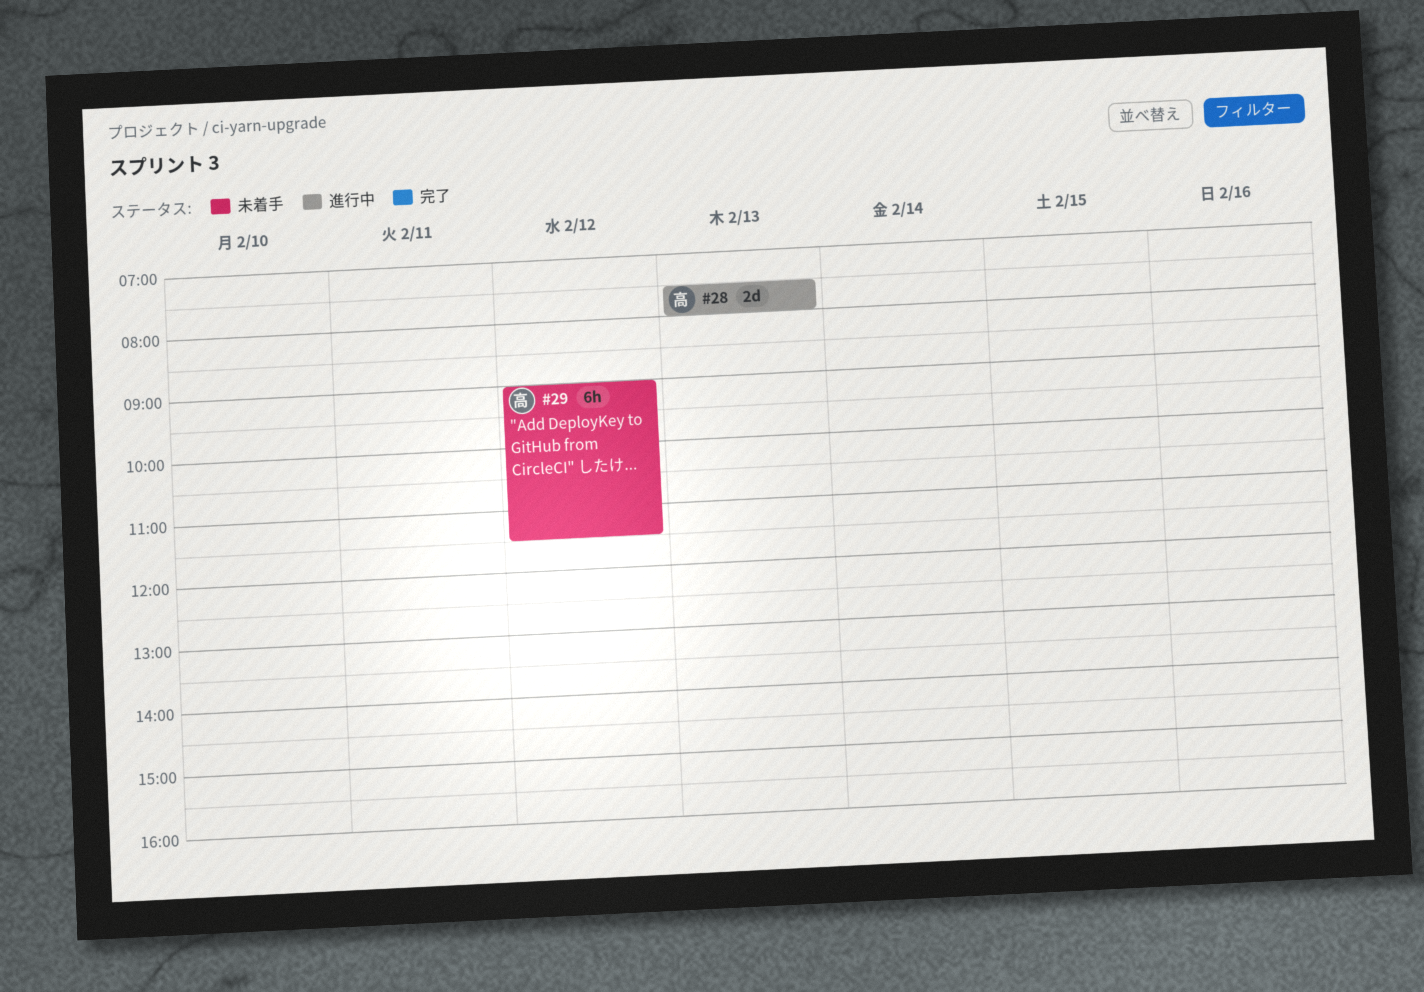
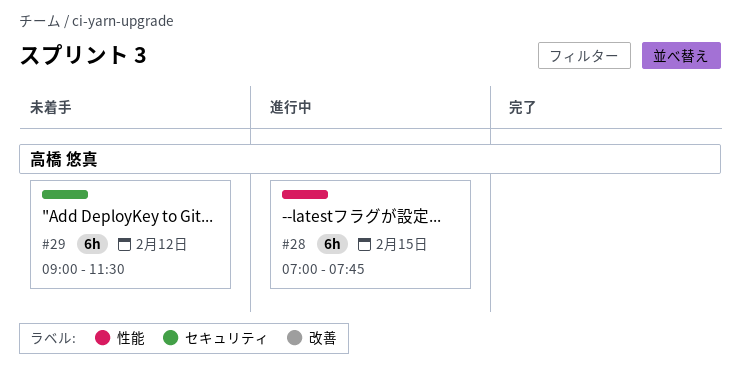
#28, estimate: 2d -> 6h
#28, day: Feb 13 -> Feb 15
#28, begins: 07:30 -> 07:00
#28, ends: 08:00 -> 07:45

